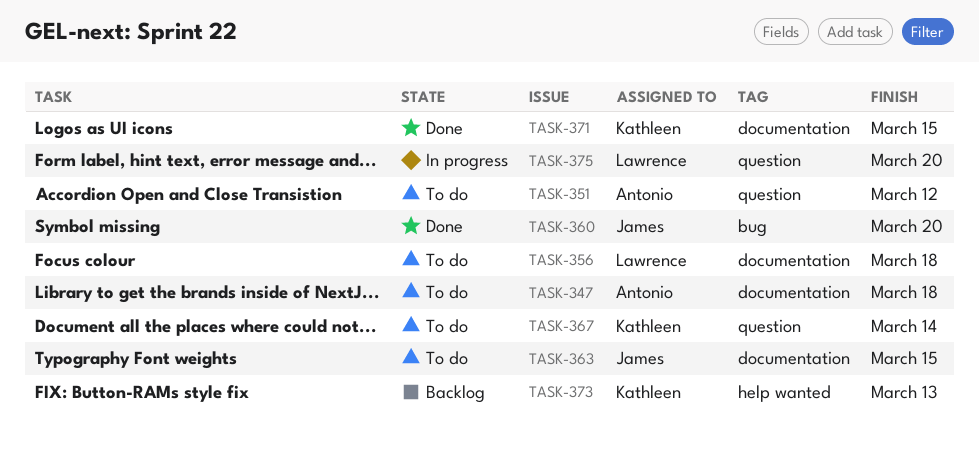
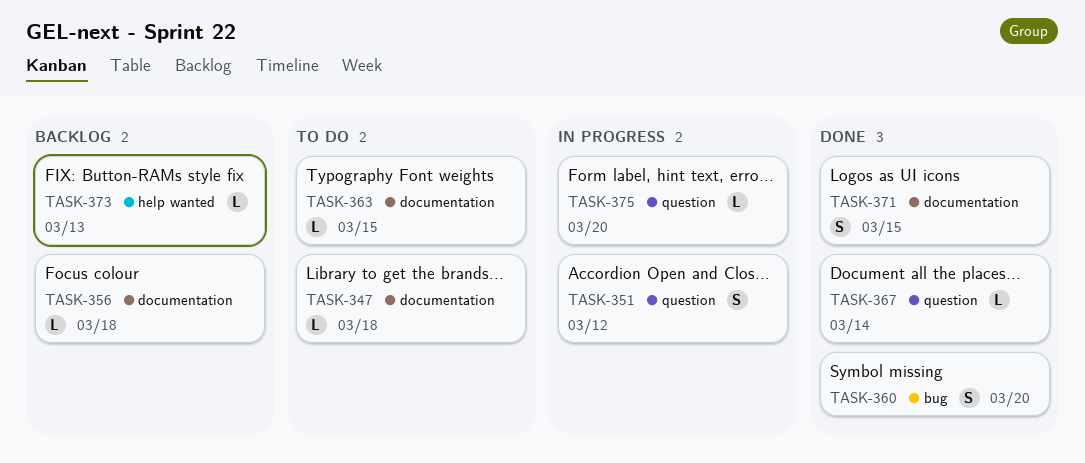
TASK-351, status: To do -> In progress
TASK-356, status: To do -> Backlog
TASK-367, status: To do -> Done

